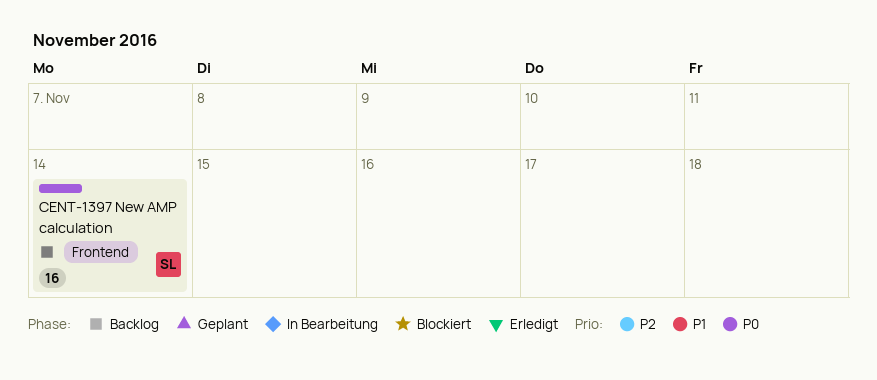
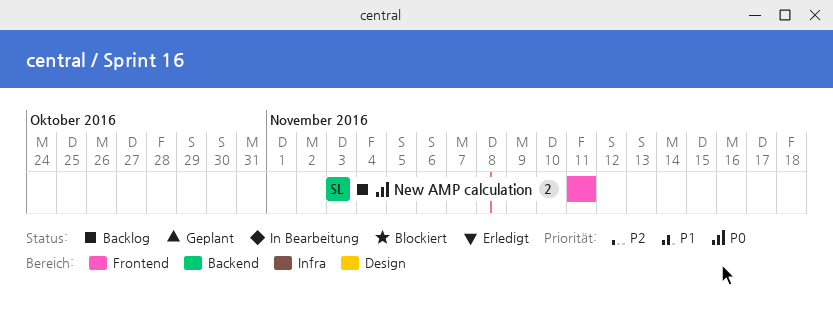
New AMP calculation, estimate: 16 -> 2
New AMP calculation, due: Nov 14 -> Nov 11

